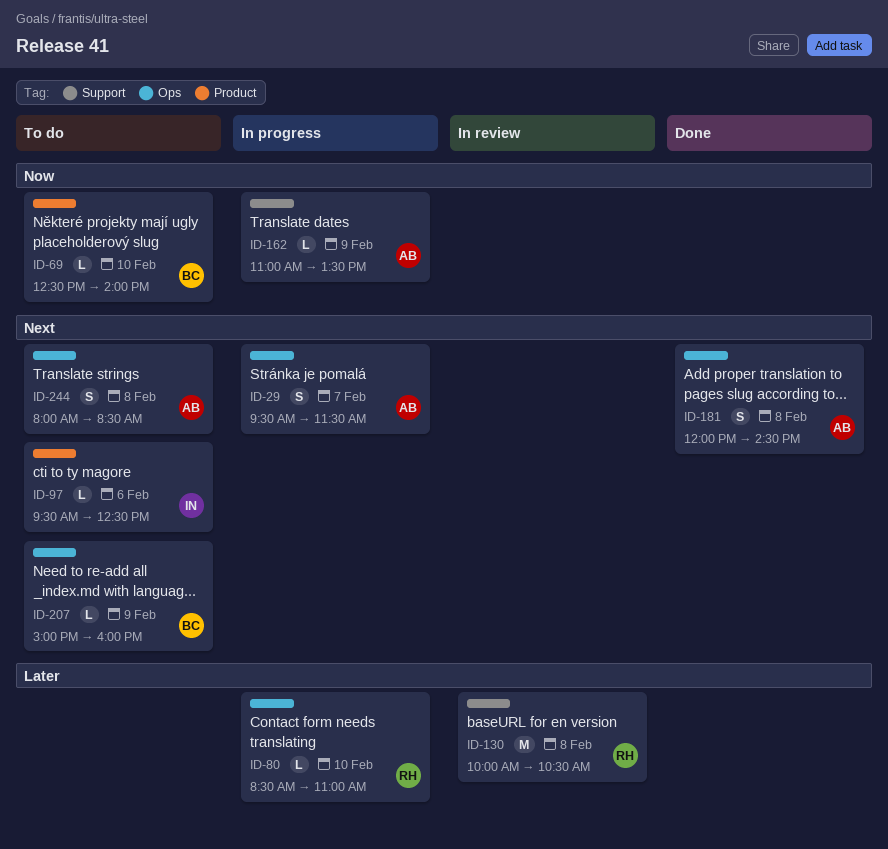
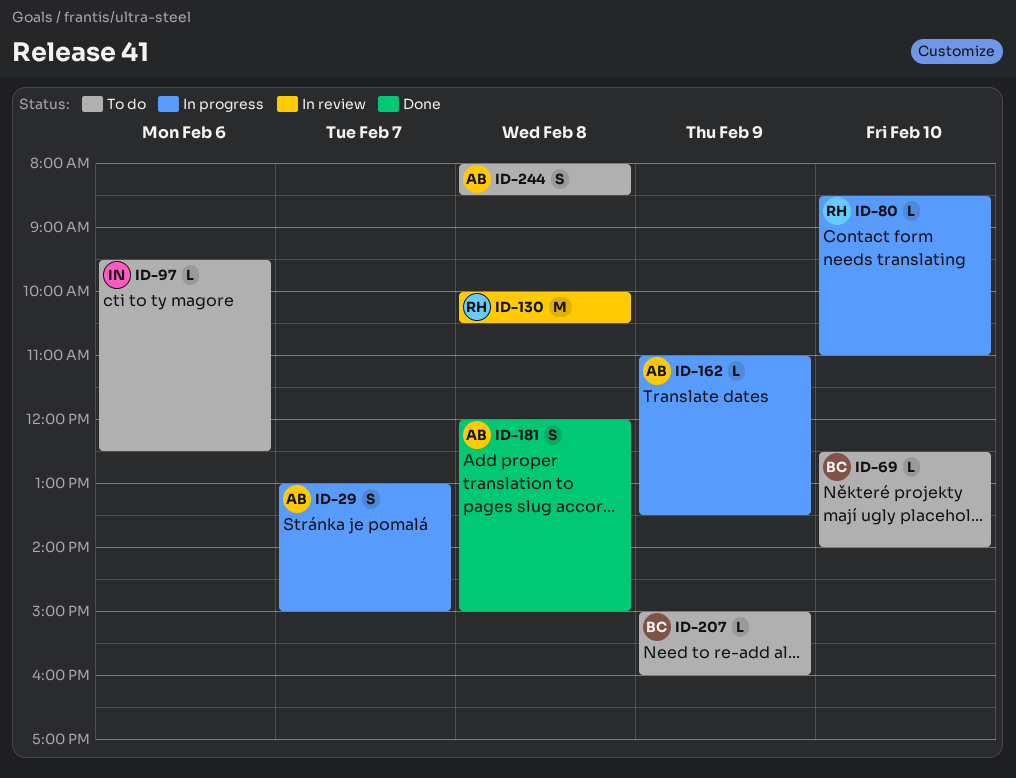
ID-29, begins: 09:30 -> 13:00
ID-29, ends: 11:30 -> 15:00
ID-181, ends: 14:30 -> 15:00

